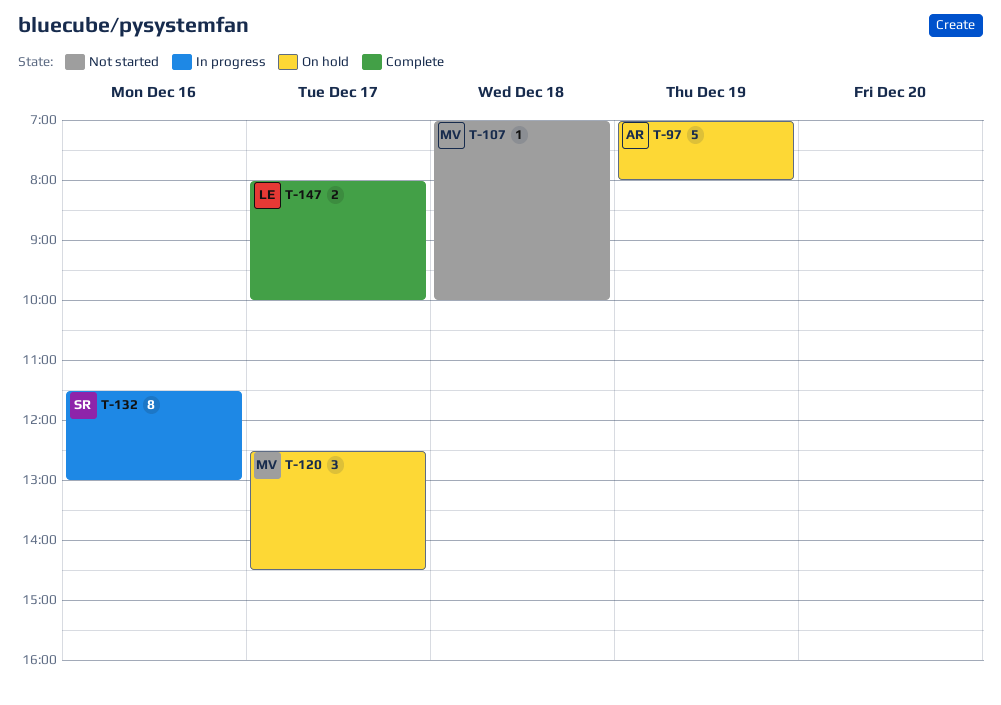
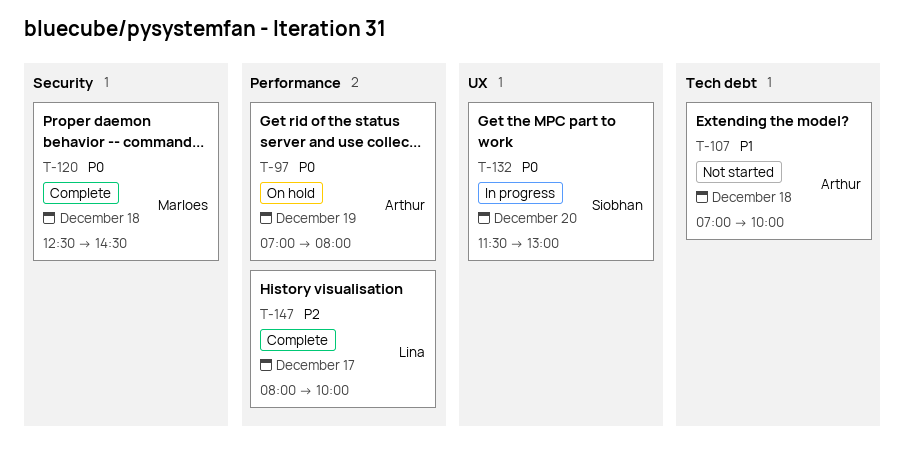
T-107, owner: Marloes -> Arthur
T-120, status: On hold -> Complete
T-120, day: Dec 17 -> Dec 18
T-132, day: Dec 16 -> Dec 20

